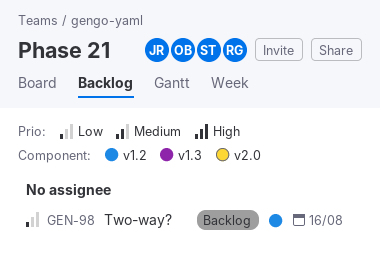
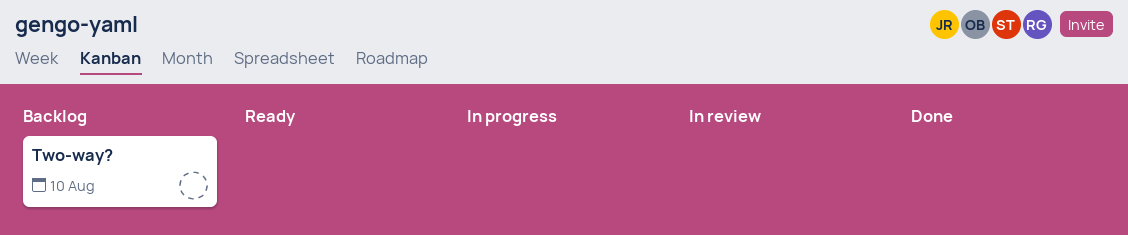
Two-way?, due: Aug 16 -> Aug 10

